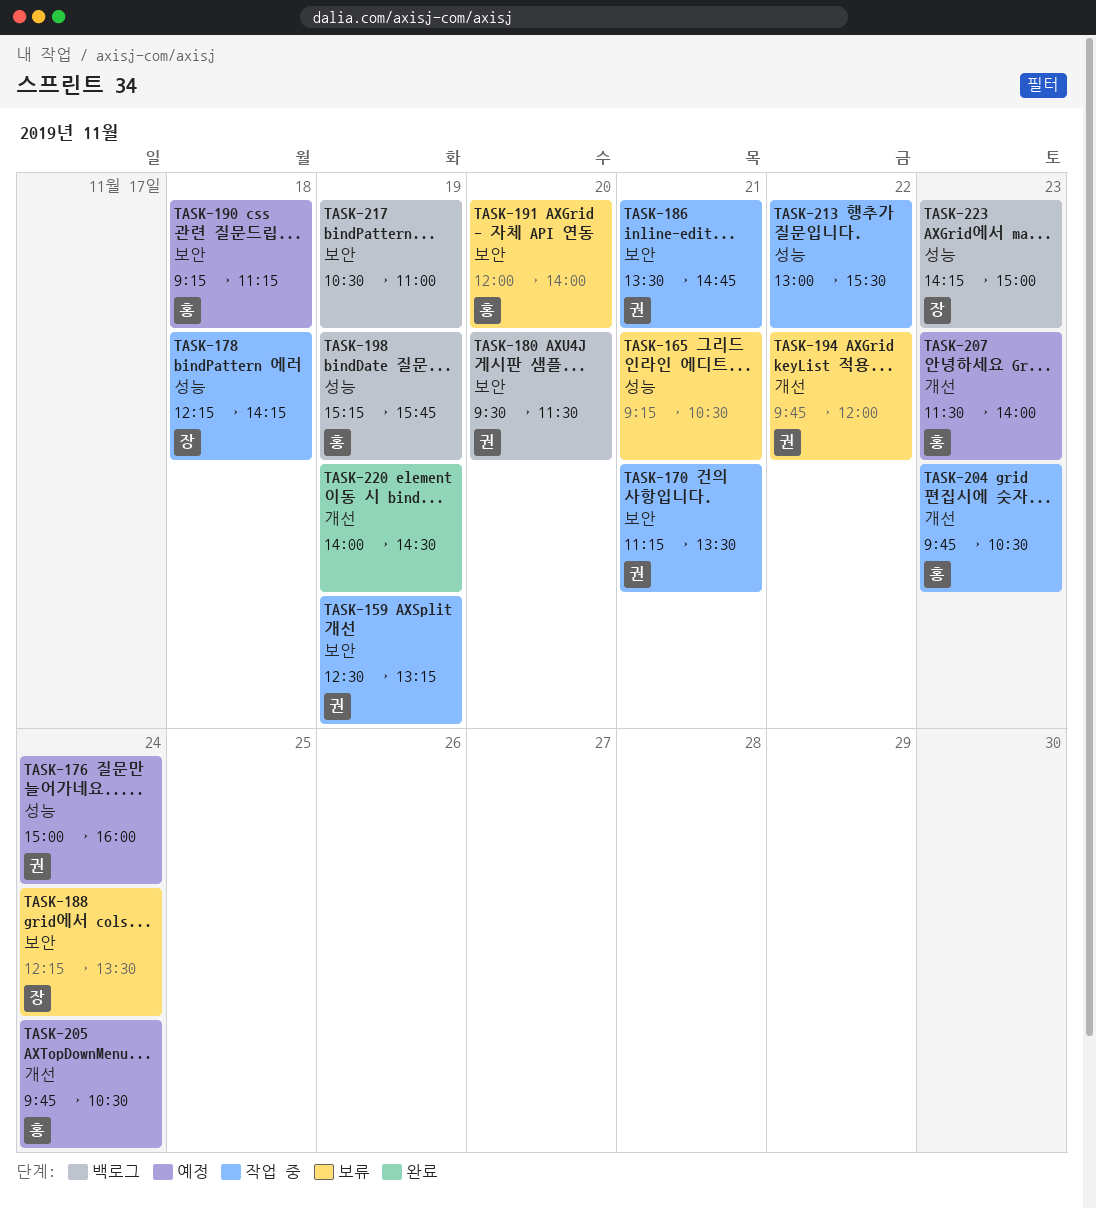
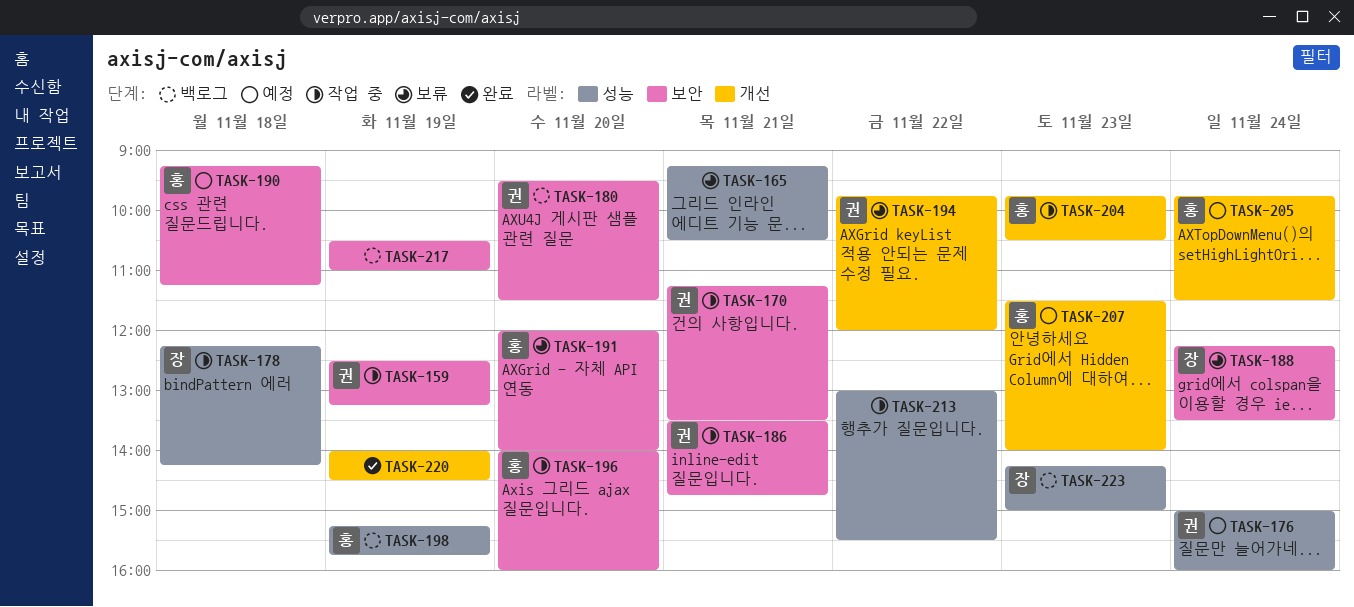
TASK-196: none -> present
TASK-205, ends: 10:30 -> 11:30

